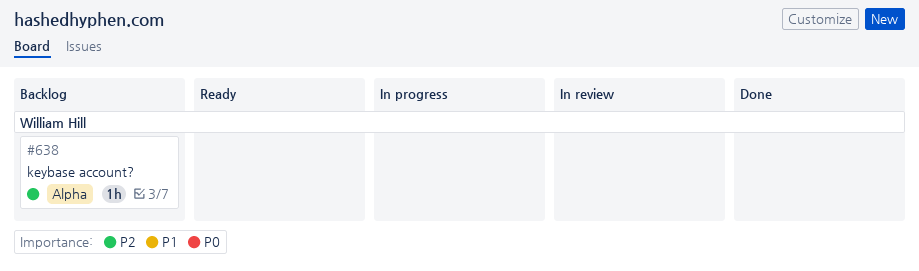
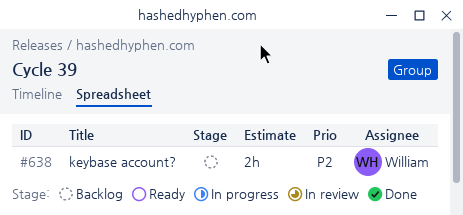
#638, estimate: 1h -> 2h

